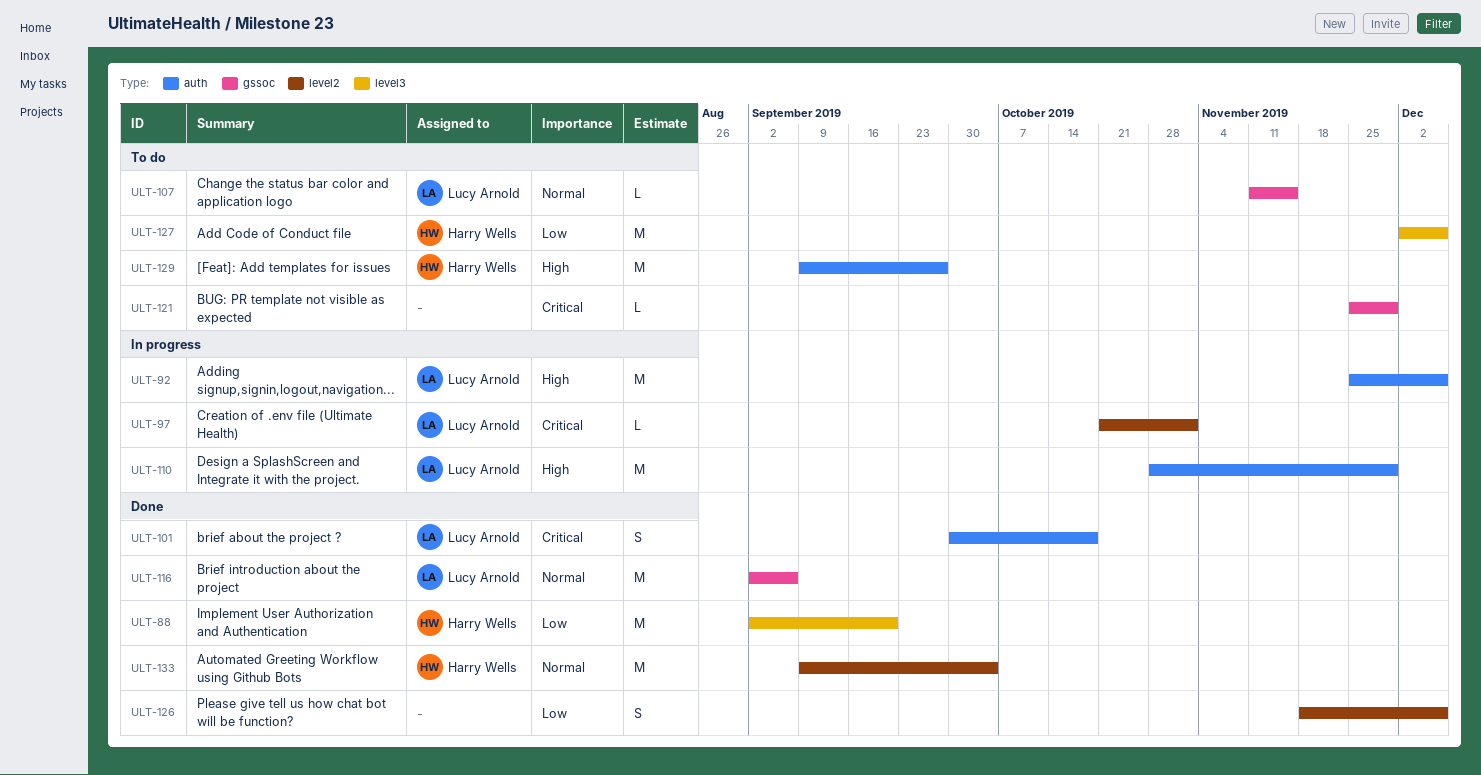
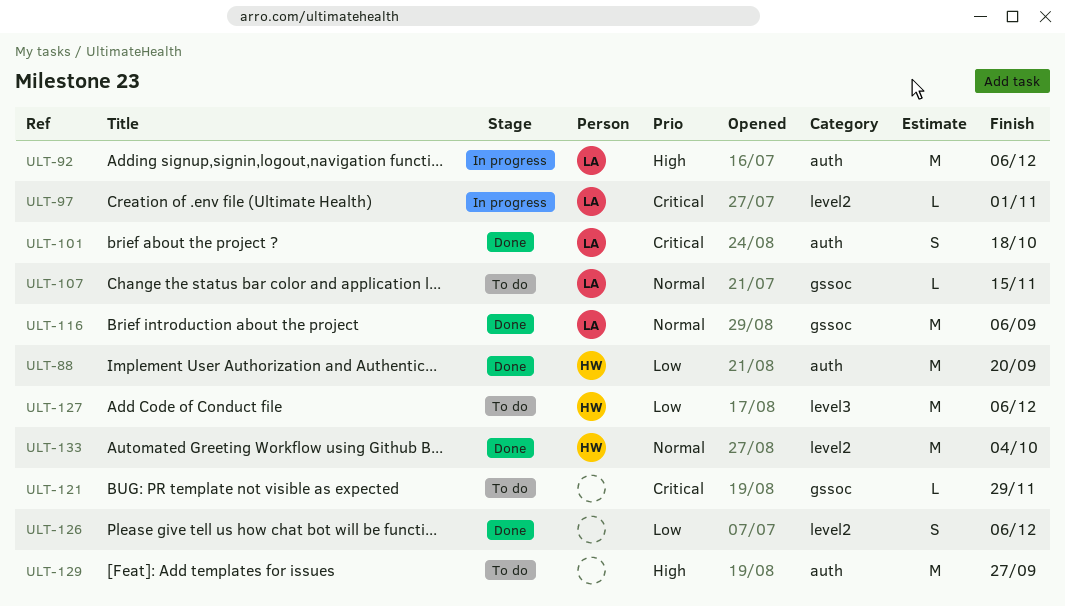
ULT-88, label: level3 -> auth
ULT-110: present -> none
ULT-129, owner: Harry Wells -> none

